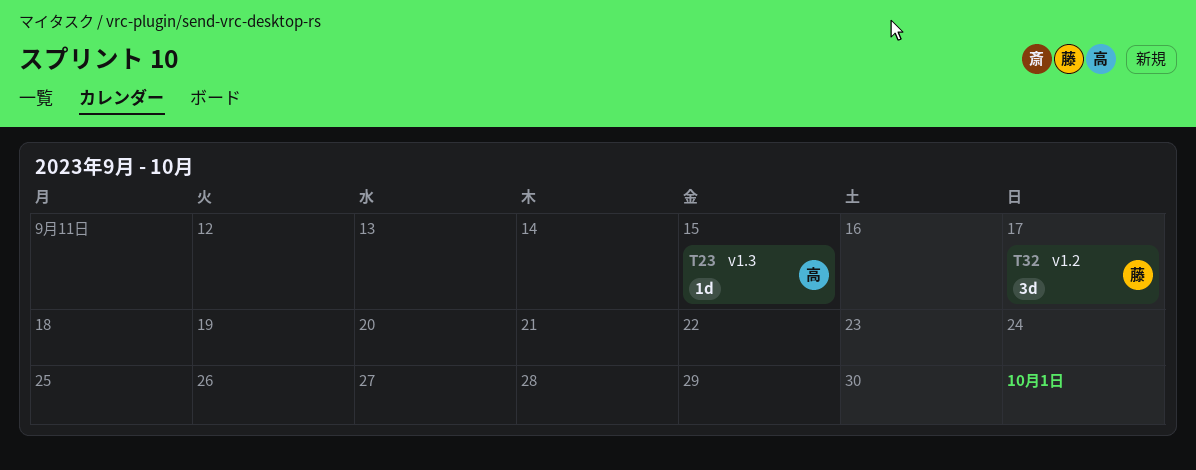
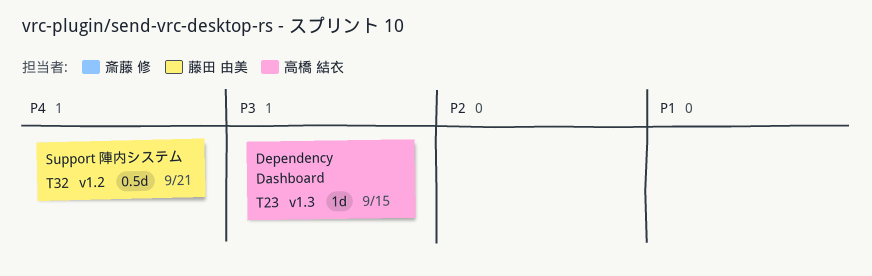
T32, estimate: 3d -> 0.5d
T32, due: Sep 17 -> Sep 21

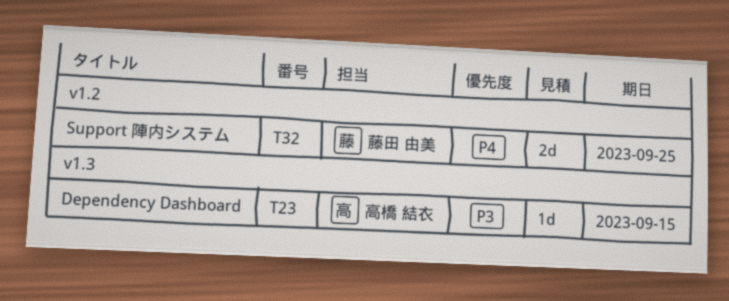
T32, estimate: 0.5d -> 2d
T32, due: Sep 21 -> Sep 25

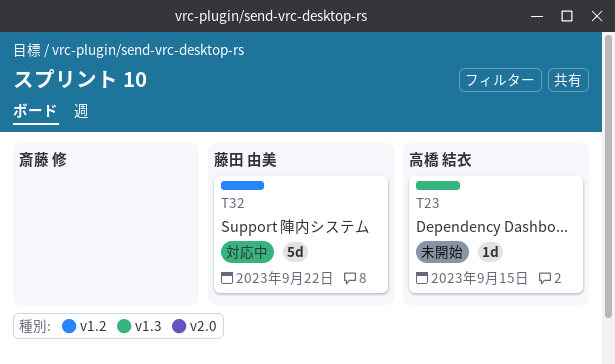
T32, estimate: 2d -> 5d
T32, due: Sep 25 -> Sep 22

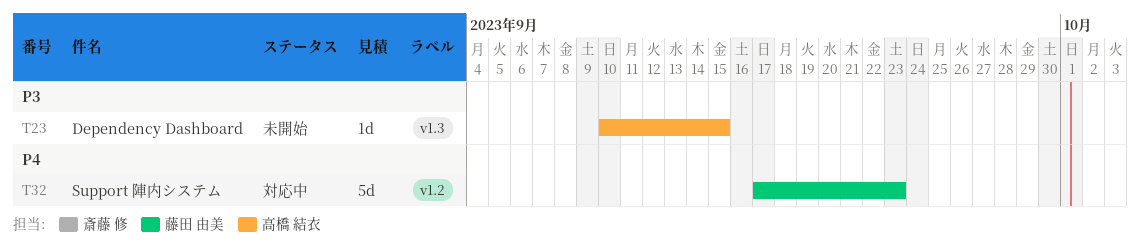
T32, due: Sep 22 -> Sep 23

